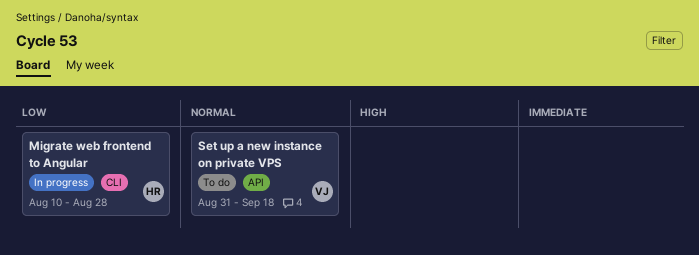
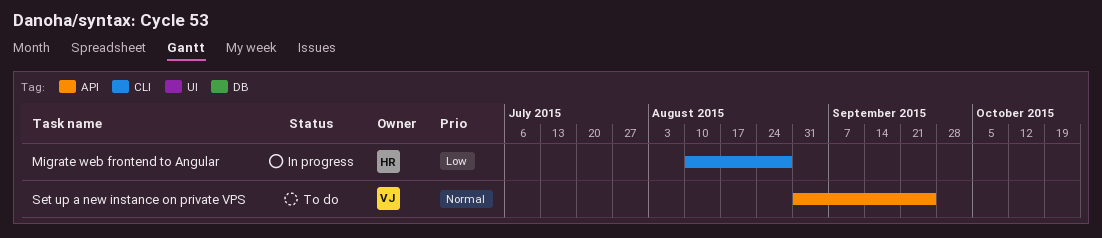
Set up a new instance on private VPS, due: Sep 18 -> Sep 25

